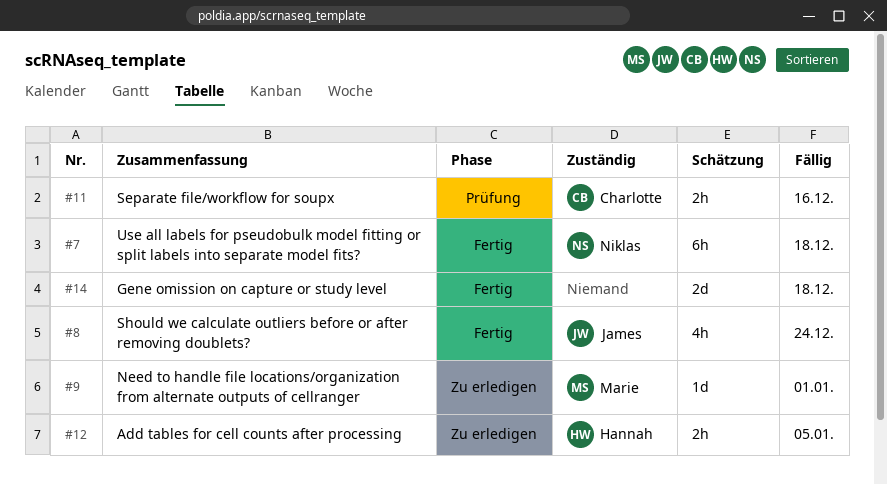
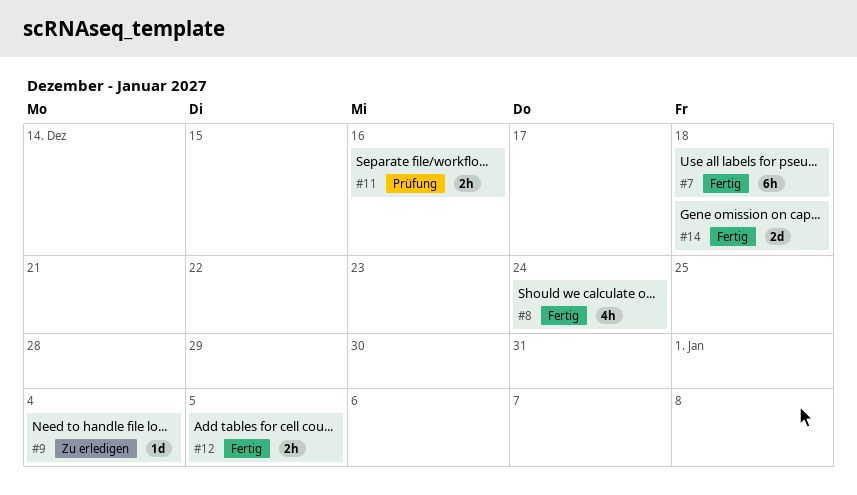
#9, due: Jan 1 -> Jan 4
#12, status: Zu erledigen -> Fertig

